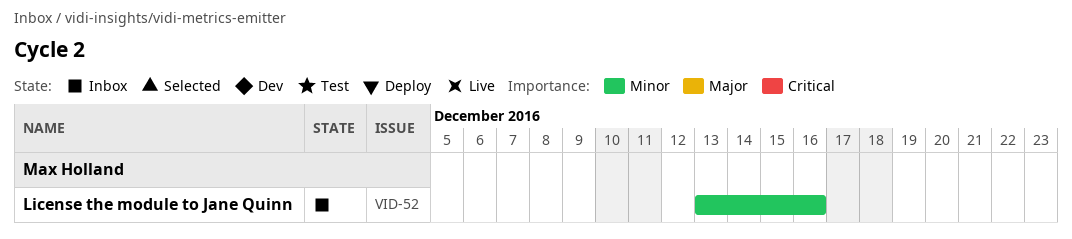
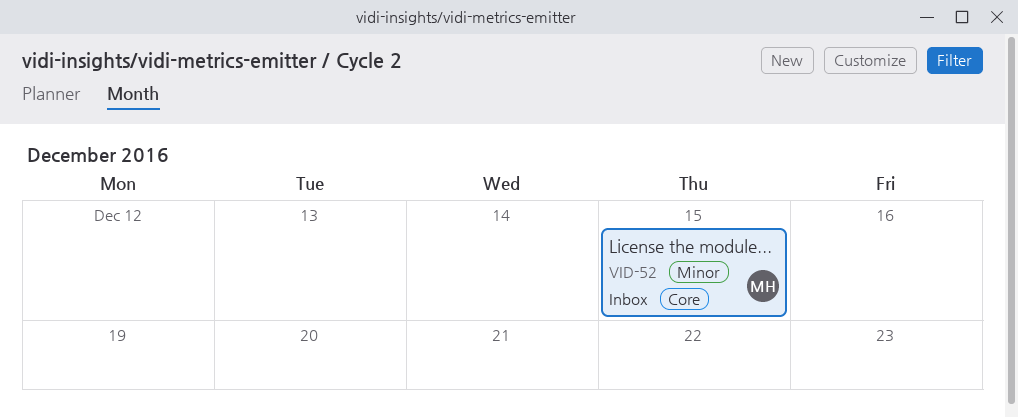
VID-52, due: Dec 16 -> Dec 15

